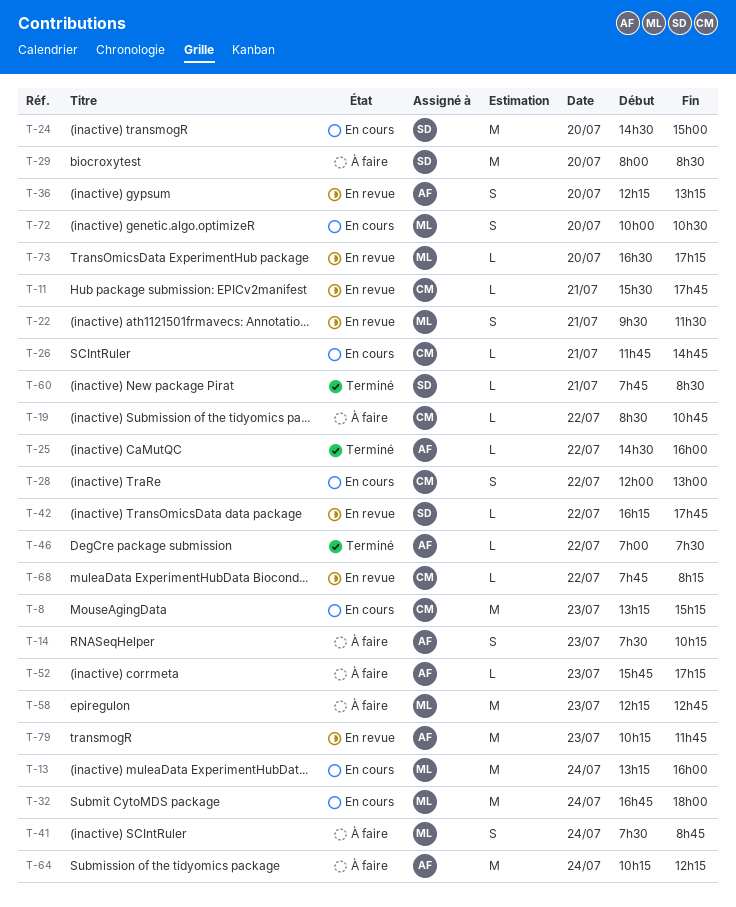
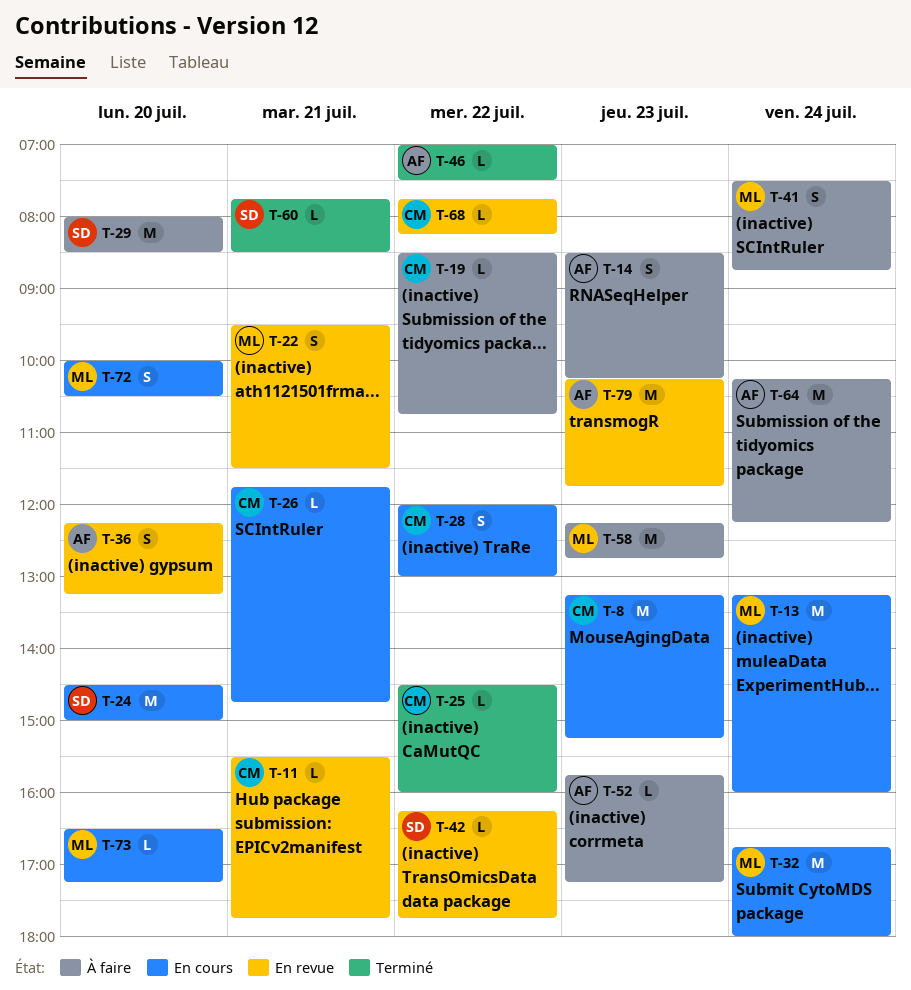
T-14, begins: 07:30 -> 08:30
T-25, owner: AF -> CM
T-73, status: En revue -> En cours

